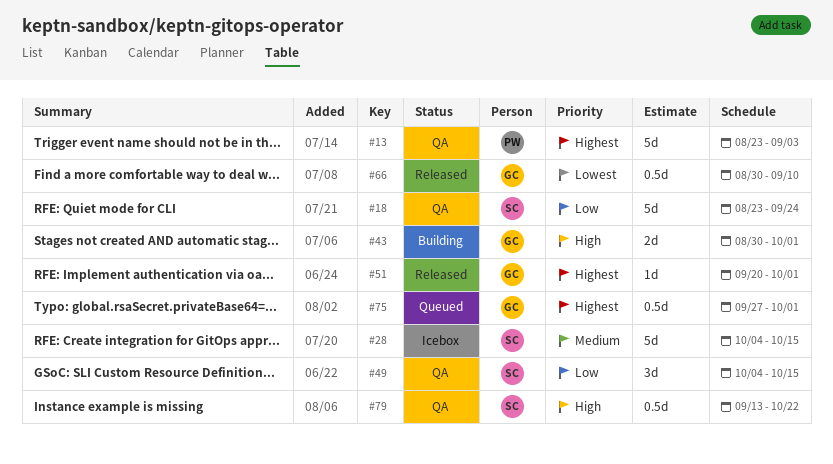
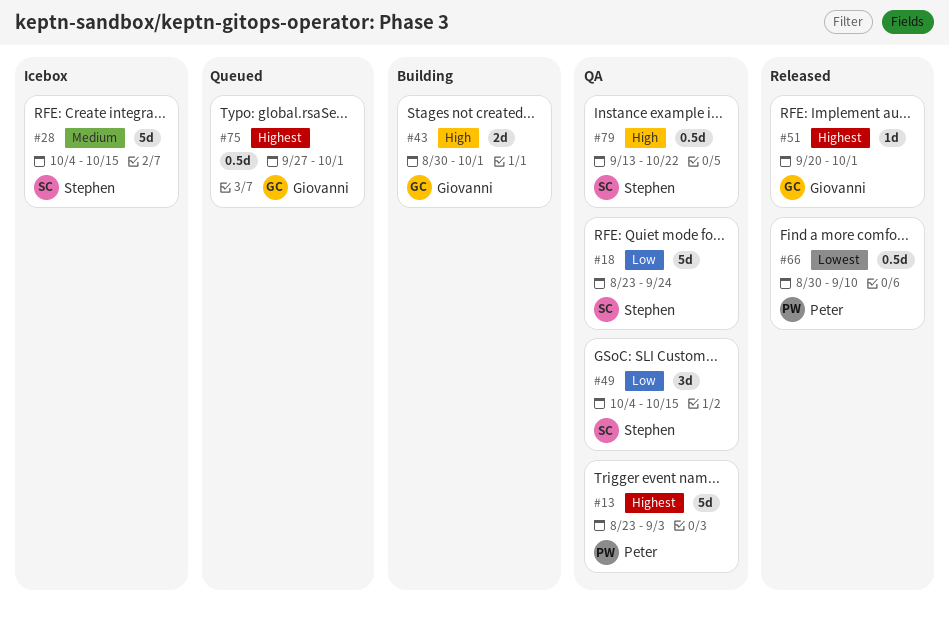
#66, owner: Giovanni -> Peter

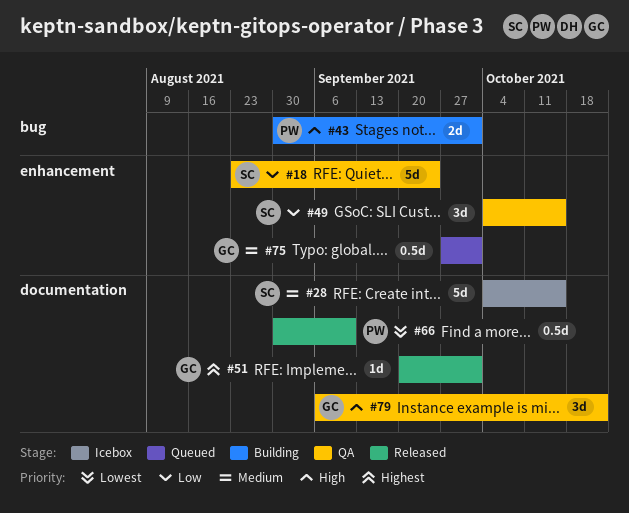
#13: present -> none
#43, owner: Giovanni -> Peter
#75, priority: Highest -> Medium
#79, owner: Stephen -> Giovanni
#79, estimate: 0.5d -> 3d
#79, start: Sep 13 -> Sep 6

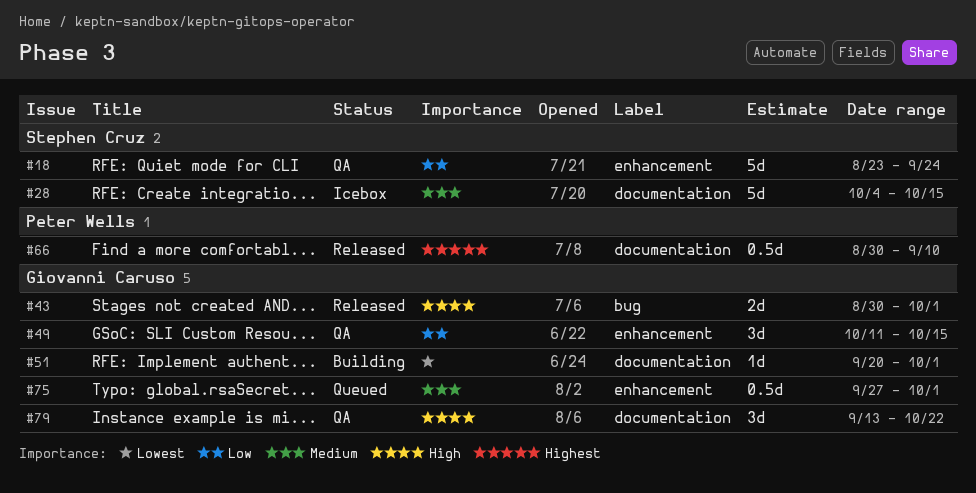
#43, status: Building -> Released
#43, owner: Peter Wells -> Giovanni Caruso
#49, owner: Stephen Cruz -> Giovanni Caruso
#49, start: Oct 4 -> Oct 11
#51, status: Released -> Building
#51, priority: Highest -> Lowest
#66, priority: Lowest -> Highest
#79, start: Sep 6 -> Sep 13

